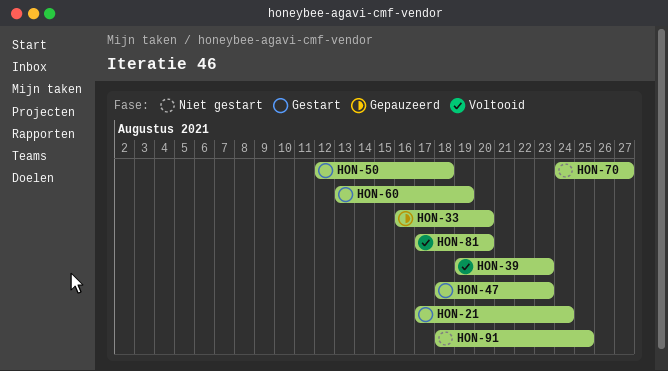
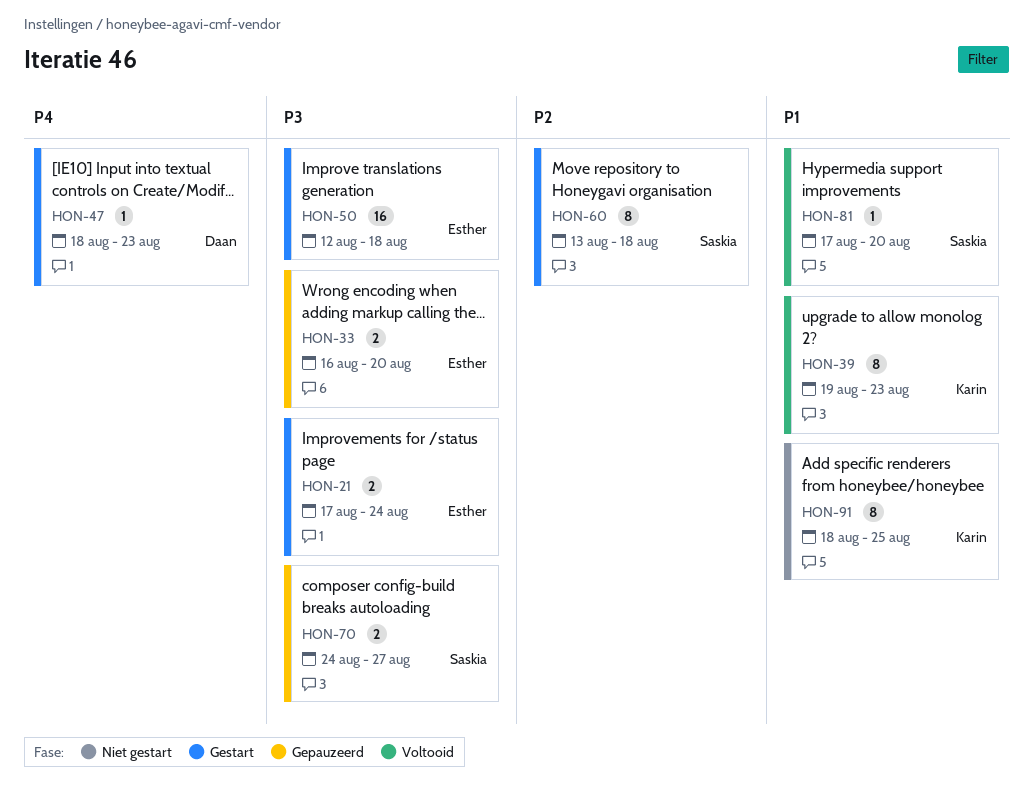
HON-60, due: Aug 19 -> Aug 18
HON-70, status: Niet gestart -> Gepauzeerd

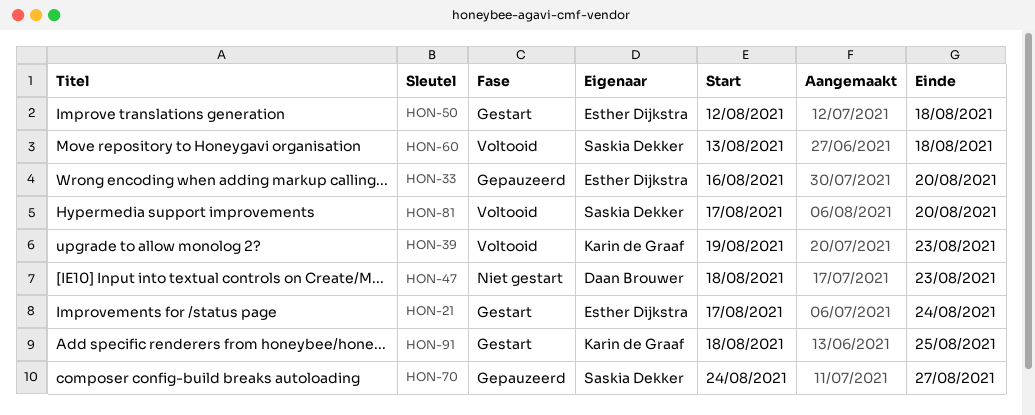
HON-47, status: Gestart -> Niet gestart
HON-60, status: Gestart -> Voltooid
HON-91, status: Niet gestart -> Gestart

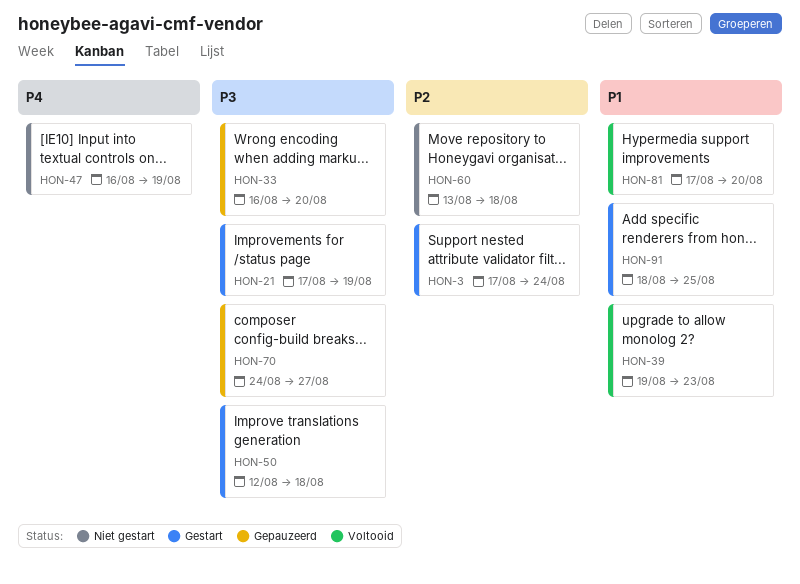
HON-3: none -> present
HON-21, due: Aug 24 -> Aug 19
HON-47, start: Aug 18 -> Aug 16
HON-47, due: Aug 23 -> Aug 19
HON-60, status: Voltooid -> Niet gestart

